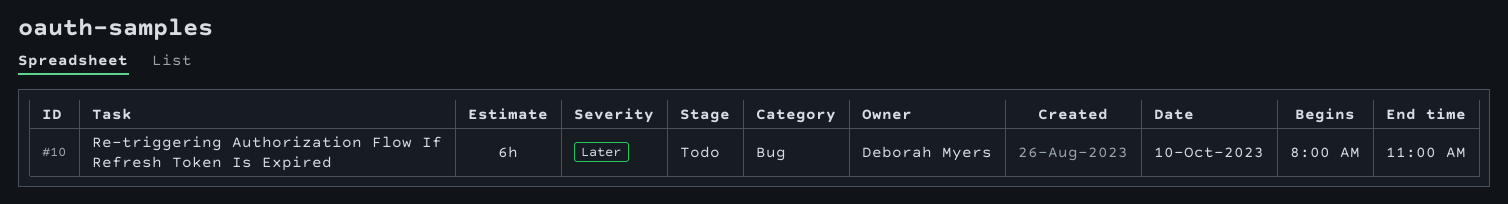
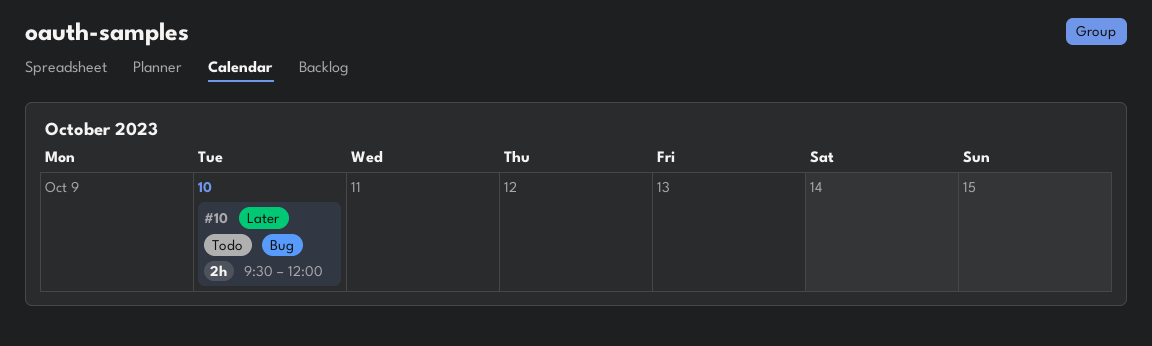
#10, estimate: 6h -> 2h
#10, begins: 08:00 -> 09:30
#10, ends: 11:00 -> 12:00

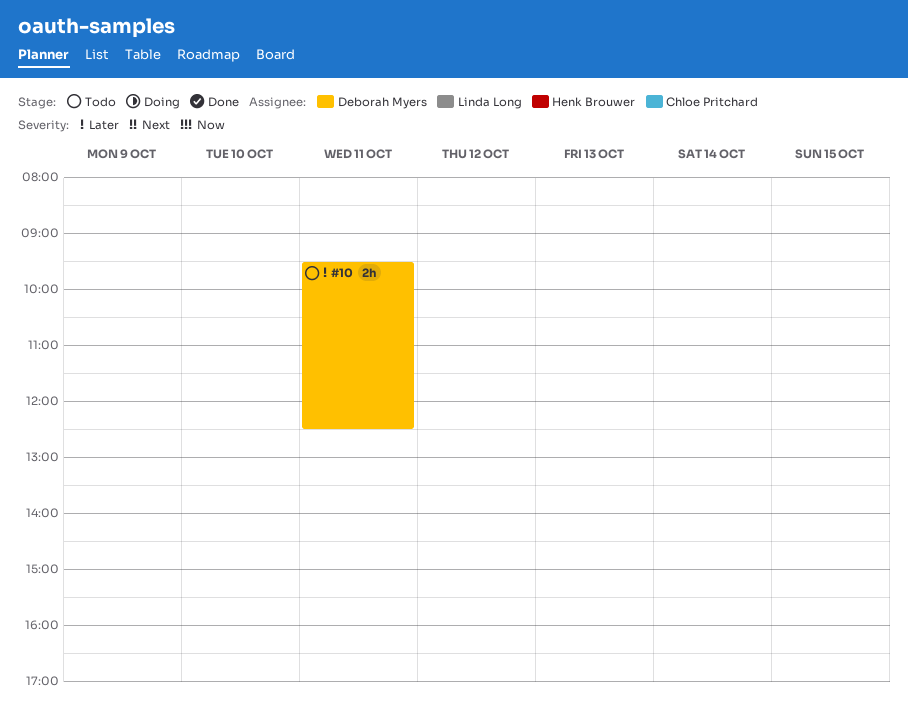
#10, day: Oct 10 -> Oct 11
#10, ends: 12:00 -> 12:30

